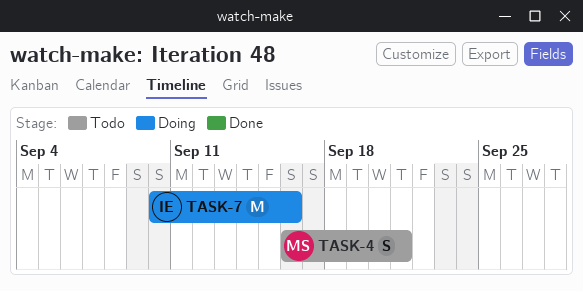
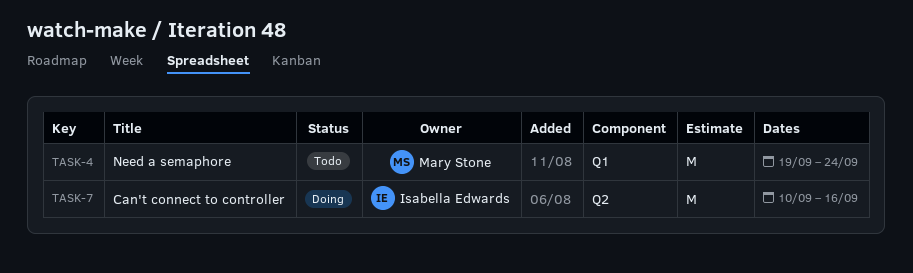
TASK-4, estimate: S -> M
TASK-4, start: Sep 16 -> Sep 19
TASK-4, due: Sep 21 -> Sep 24

